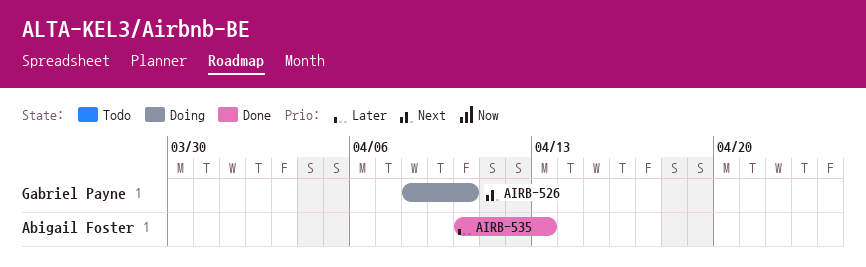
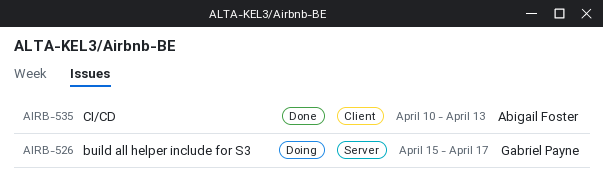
AIRB-526, start: Apr 8 -> Apr 15
AIRB-526, due: Apr 10 -> Apr 17

